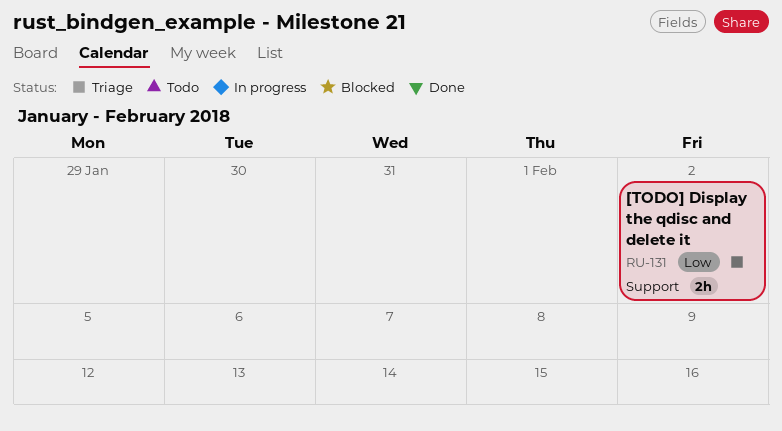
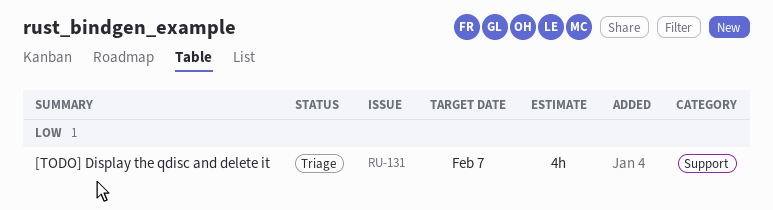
RU-131, estimate: 2h -> 4h
RU-131, due: Feb 2 -> Feb 7

